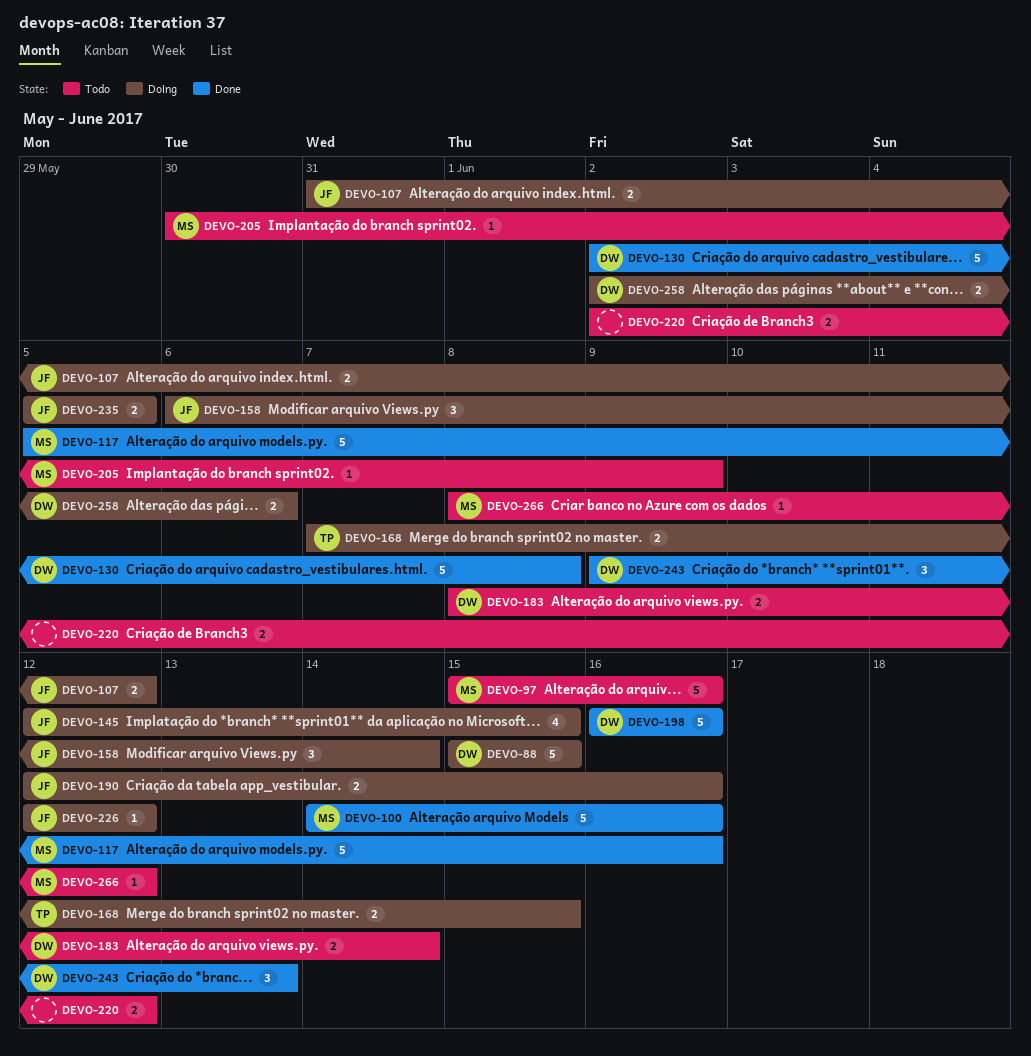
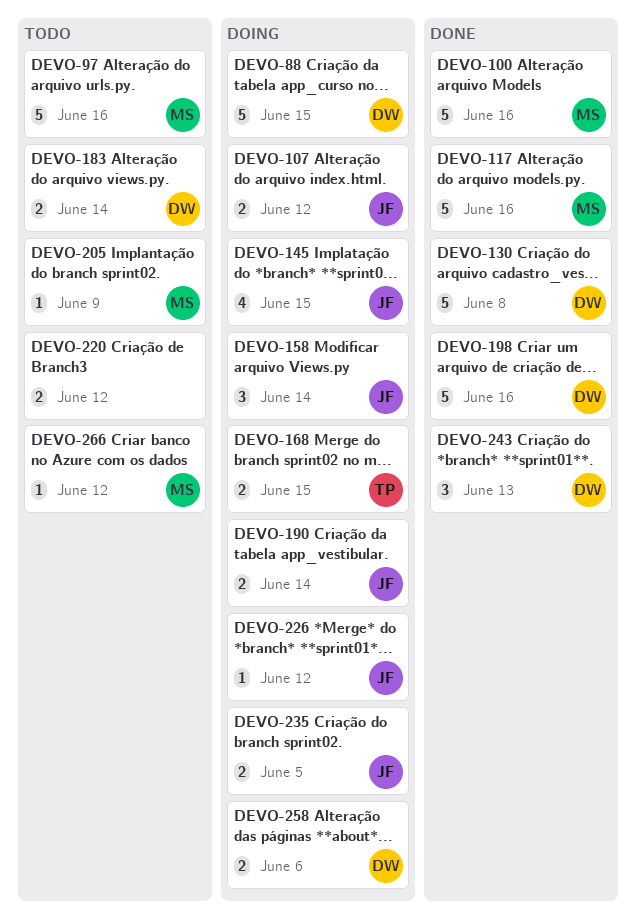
DEVO-190, due: Jun 16 -> Jun 14

